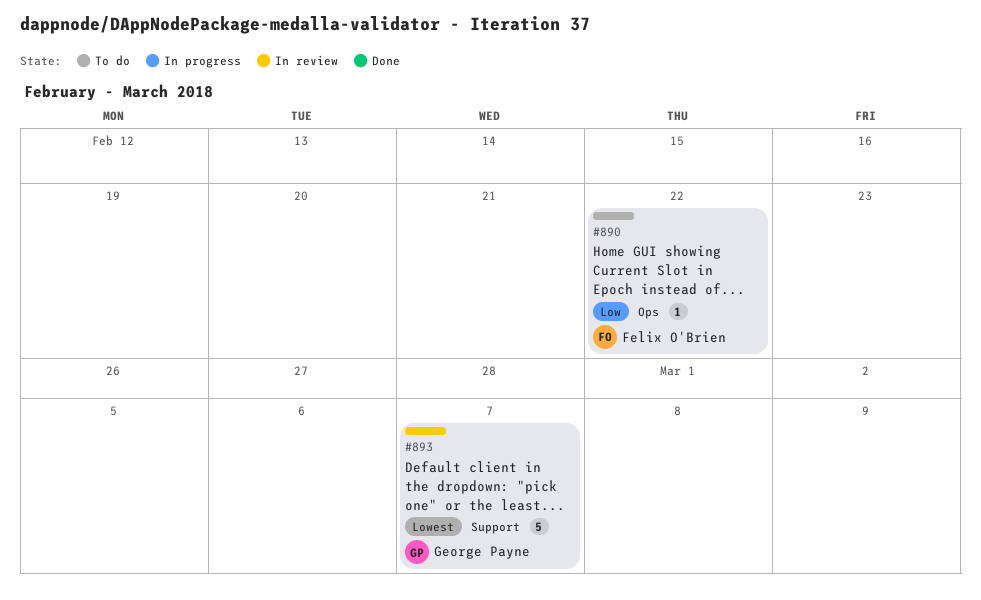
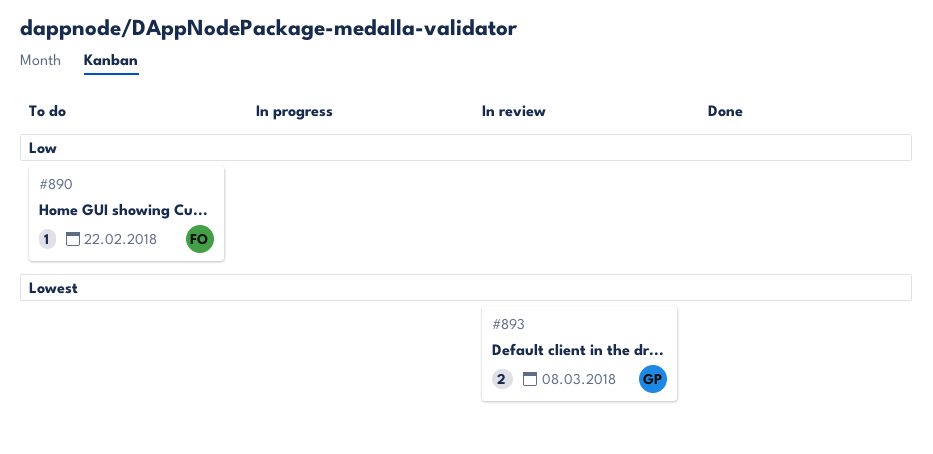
#893, estimate: 5 -> 2
#893, due: Mar 7 -> Mar 8

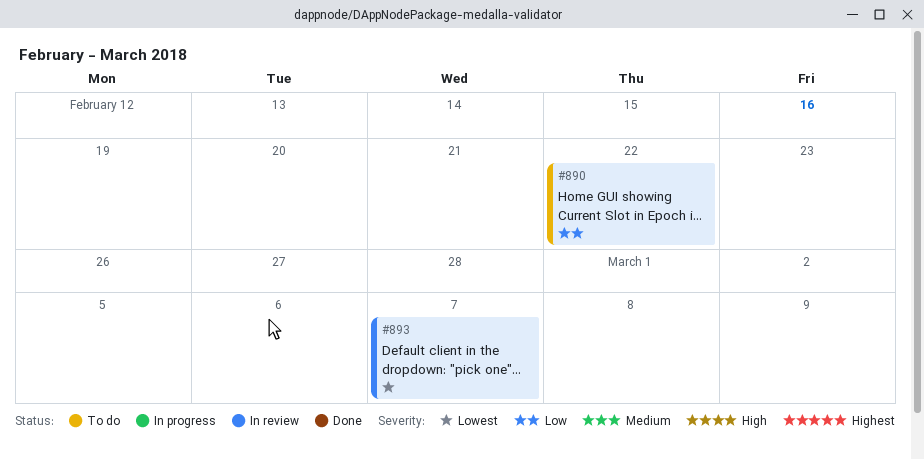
#893, due: Mar 8 -> Mar 7

